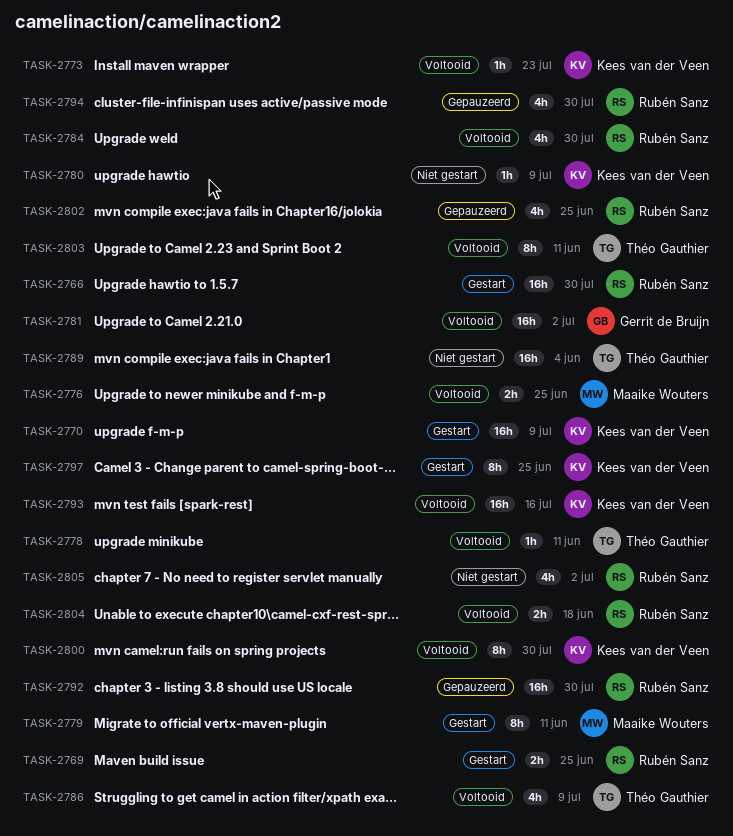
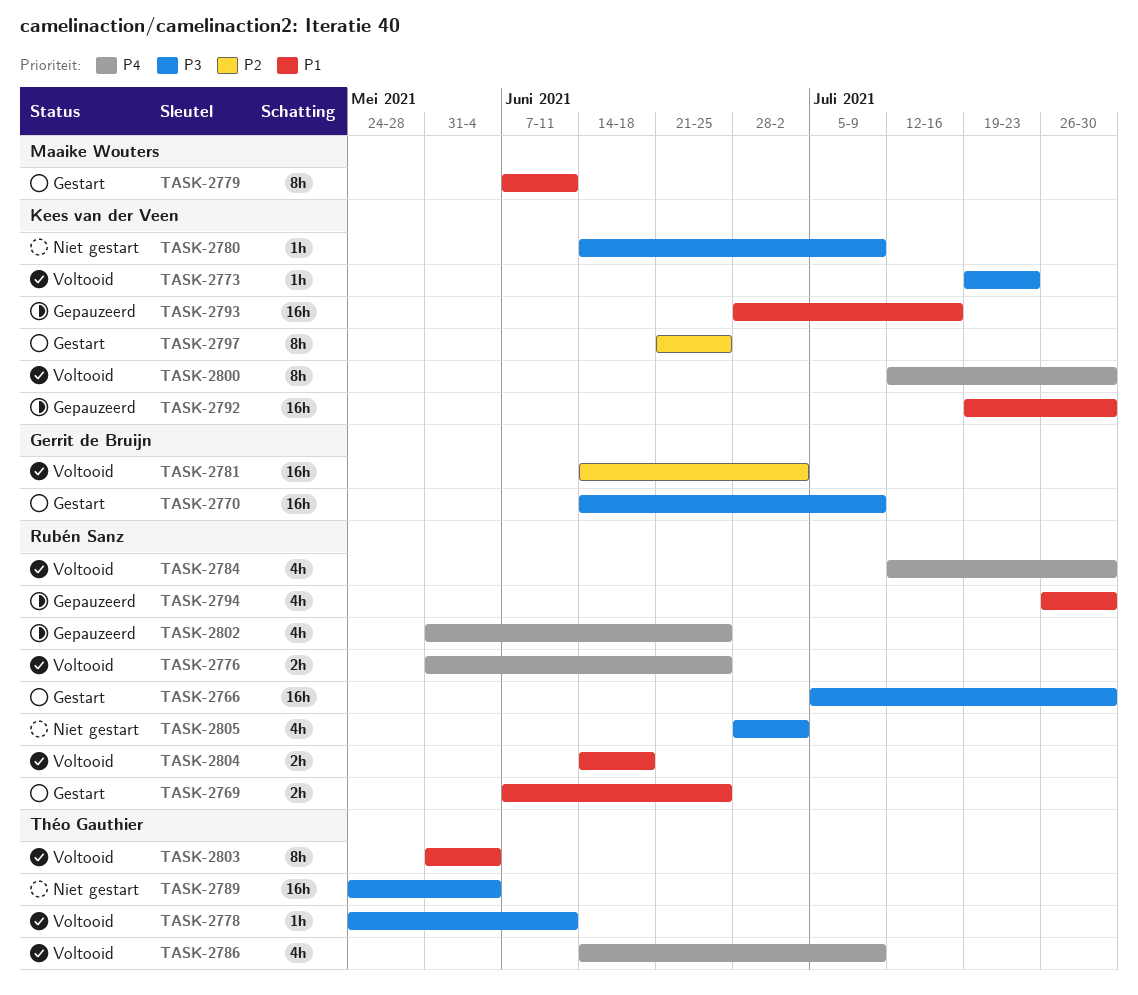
TASK-2770, owner: Kees van der Veen -> Gerrit de Bruijn
TASK-2776, owner: Maaike Wouters -> Rubén Sanz
TASK-2792, owner: Rubén Sanz -> Kees van der Veen
TASK-2793, status: Voltooid -> Gepauzeerd
TASK-2803, due: Jun 11 -> Jun 4

